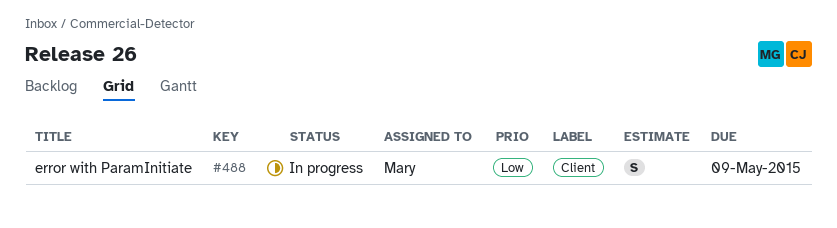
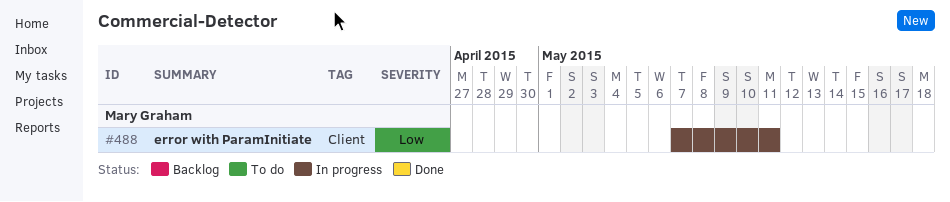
#488, due: May 9 -> May 11

